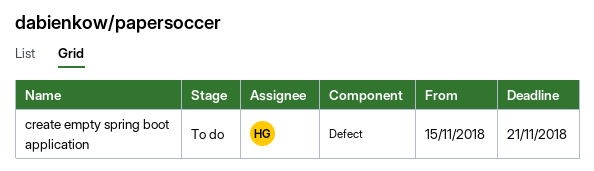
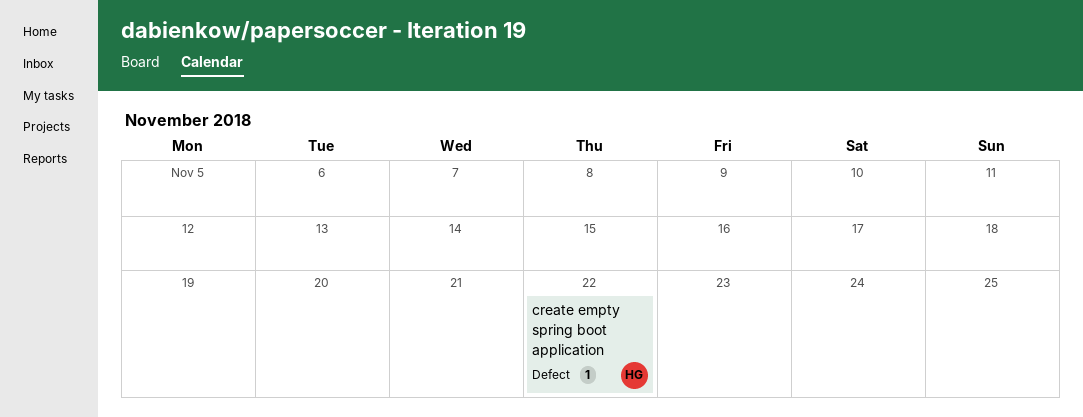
create empty spring boot application, due: Nov 21 -> Nov 22

